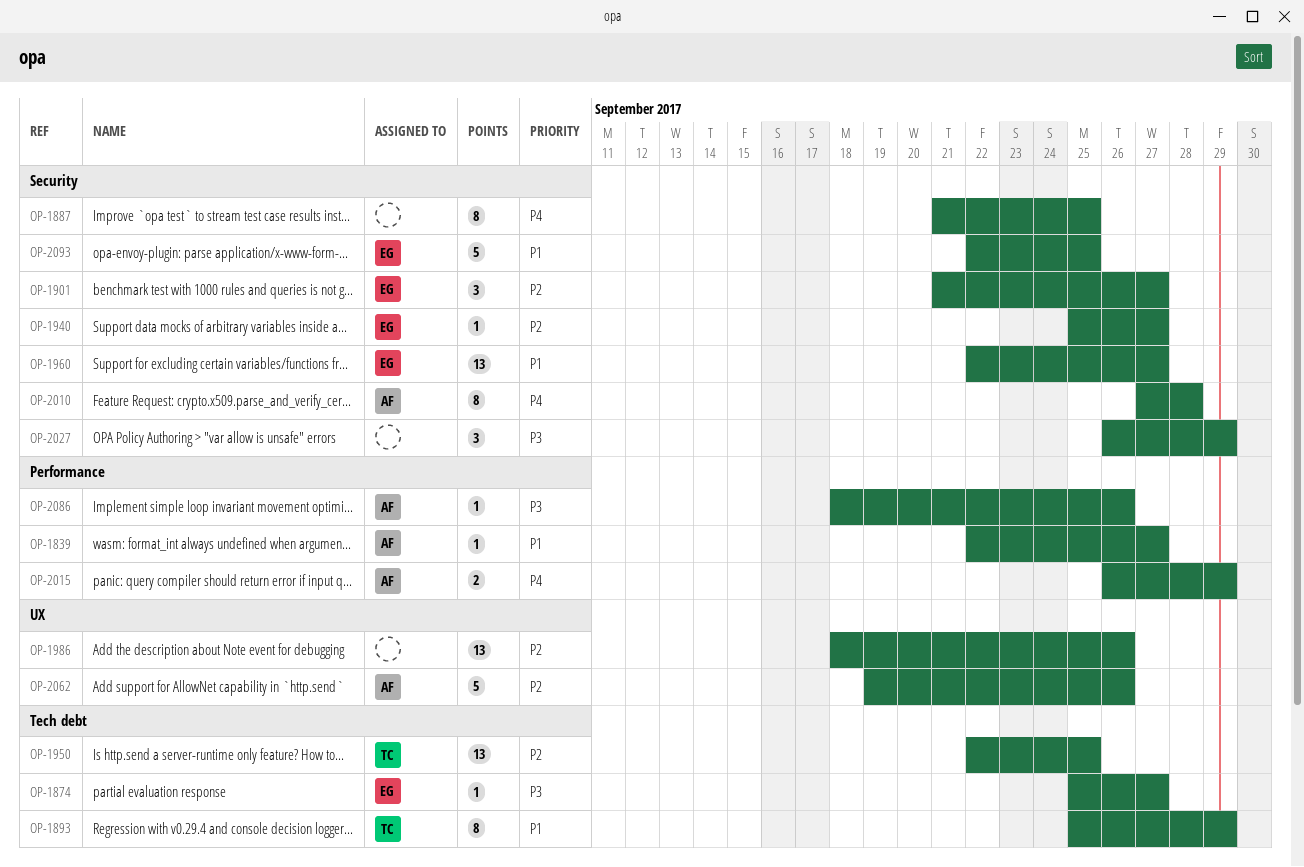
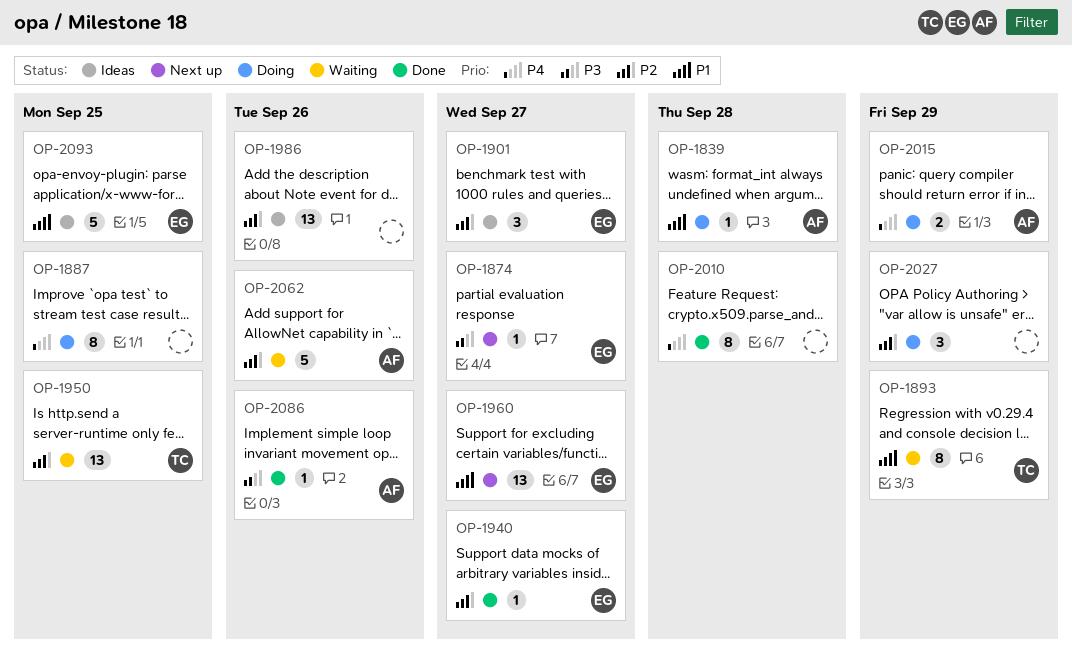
OP-1839, due: Sep 27 -> Sep 28
OP-2010, owner: AF -> none
OP-2027, priority: P3 -> P2

